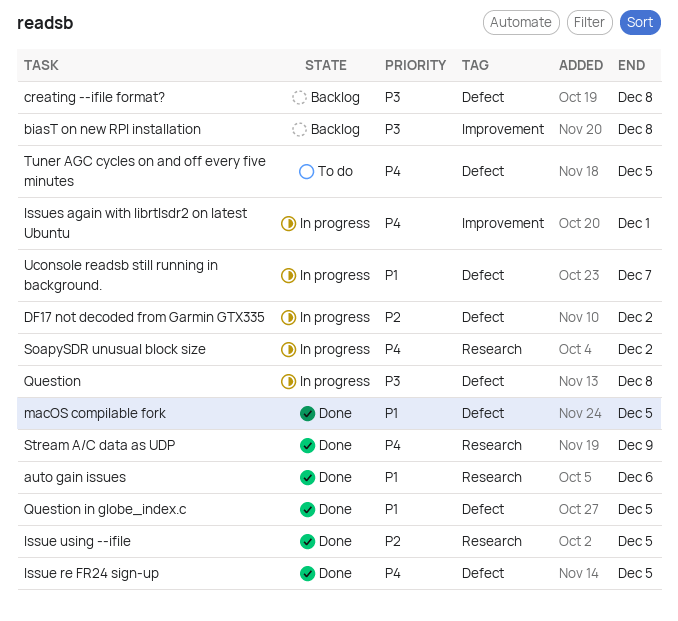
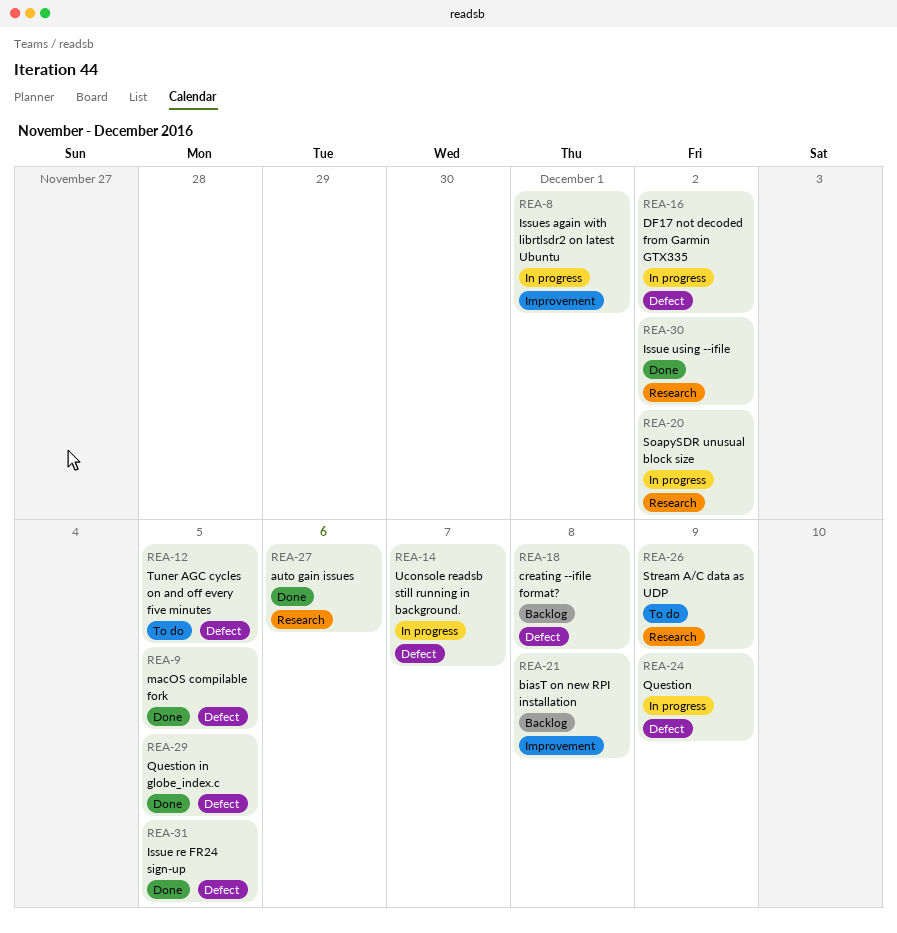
Issue using --ifile, due: Dec 5 -> Dec 2
Question, due: Dec 8 -> Dec 9
Stream A/C data as UDP, status: Done -> To do

